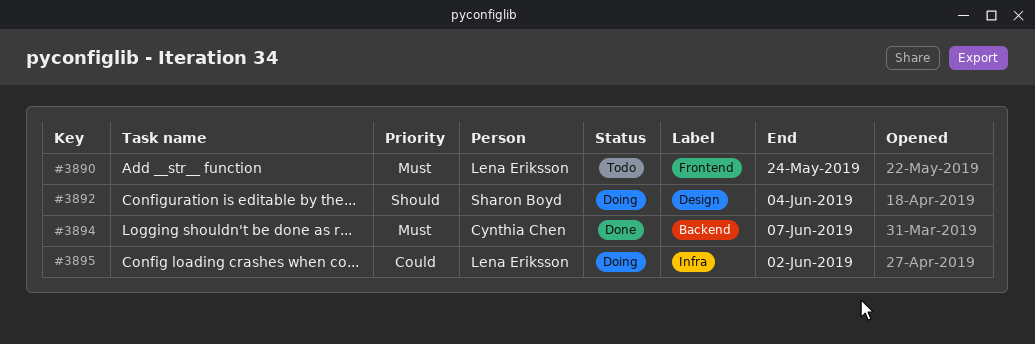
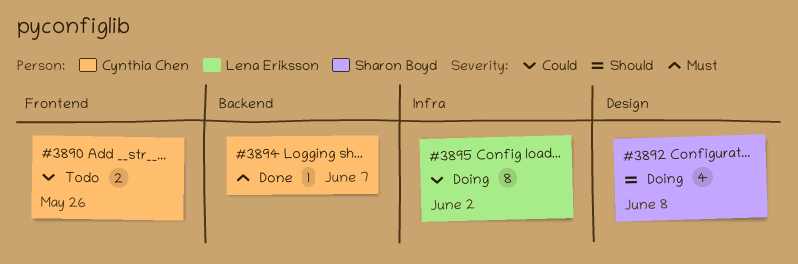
#3890, owner: Lena Eriksson -> Cynthia Chen
#3890, priority: Must -> Could
#3890, due: May 24 -> May 26
#3892, due: Jun 4 -> Jun 8

